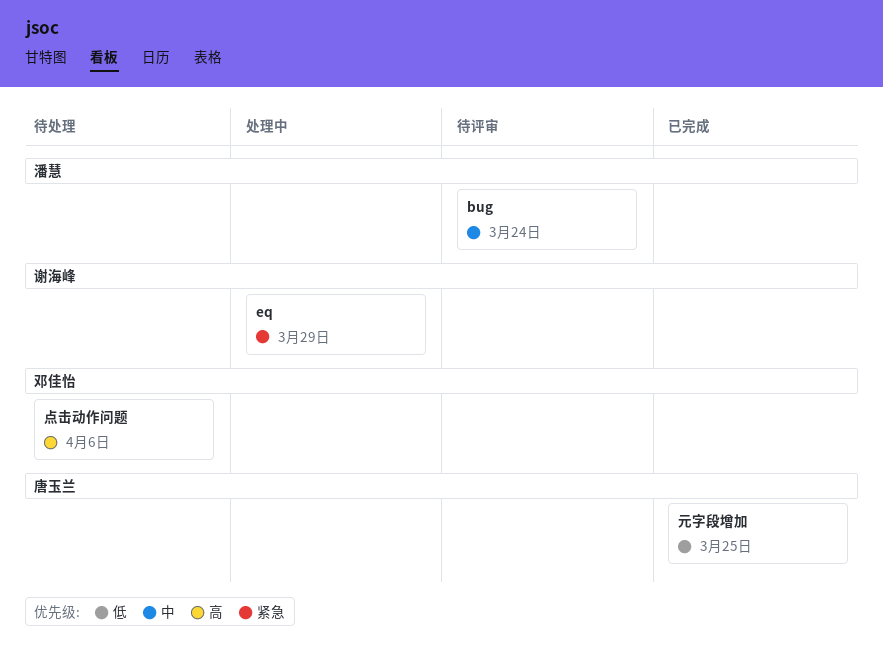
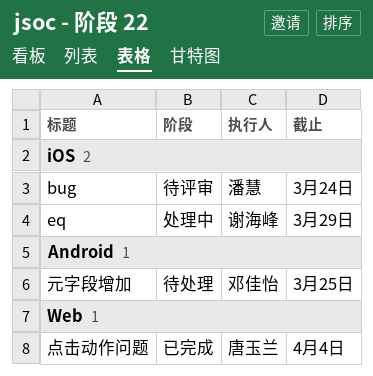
元字段增加, status: 已完成 -> 待处理
元字段增加, owner: 唐玉兰 -> 邓佳怡
点击动作问题, status: 待处理 -> 已完成
点击动作问题, owner: 邓佳怡 -> 唐玉兰
点击动作问题, due: Apr 6 -> Apr 4

